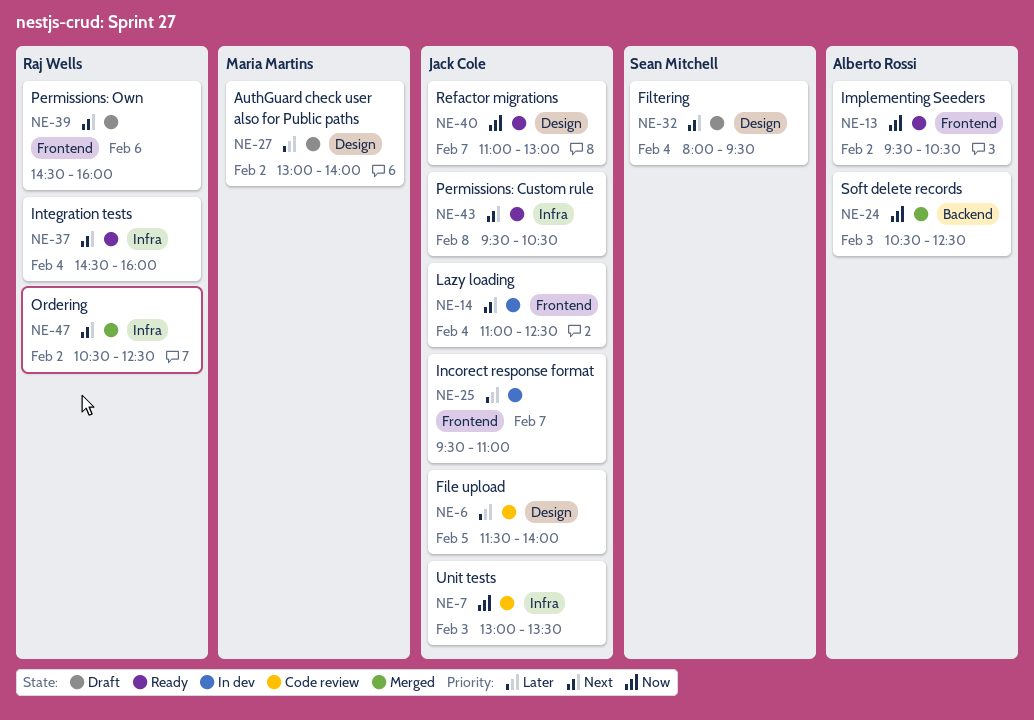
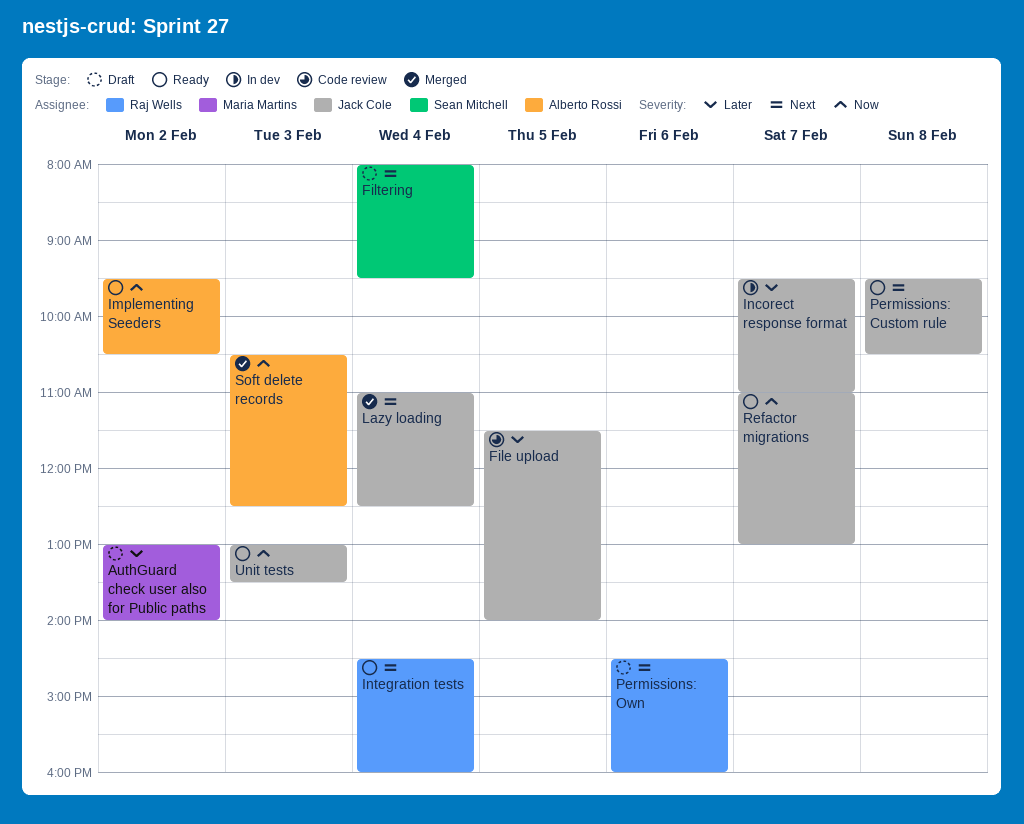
Lazy loading, status: In dev -> Merged
Ordering: present -> none
Unit tests, status: Code review -> Ready

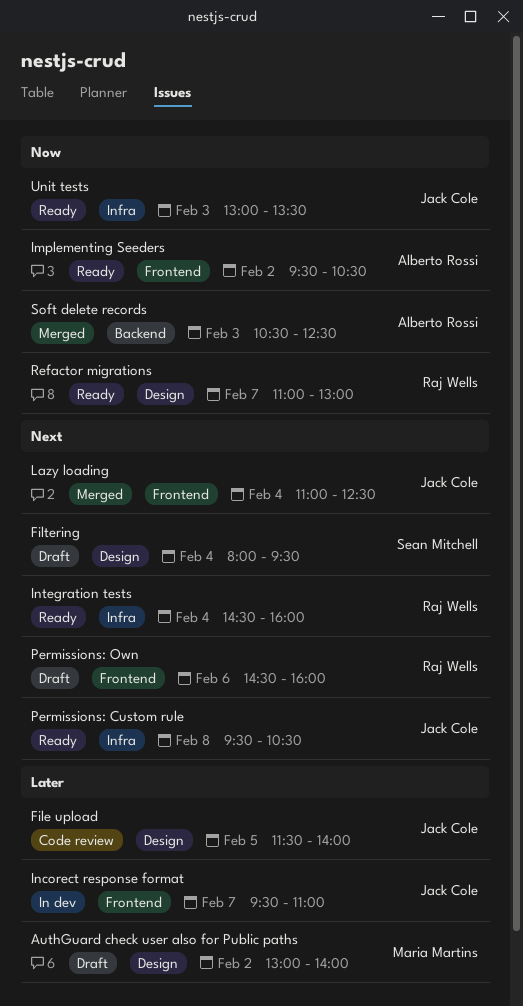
Refactor migrations, owner: Jack Cole -> Raj Wells

